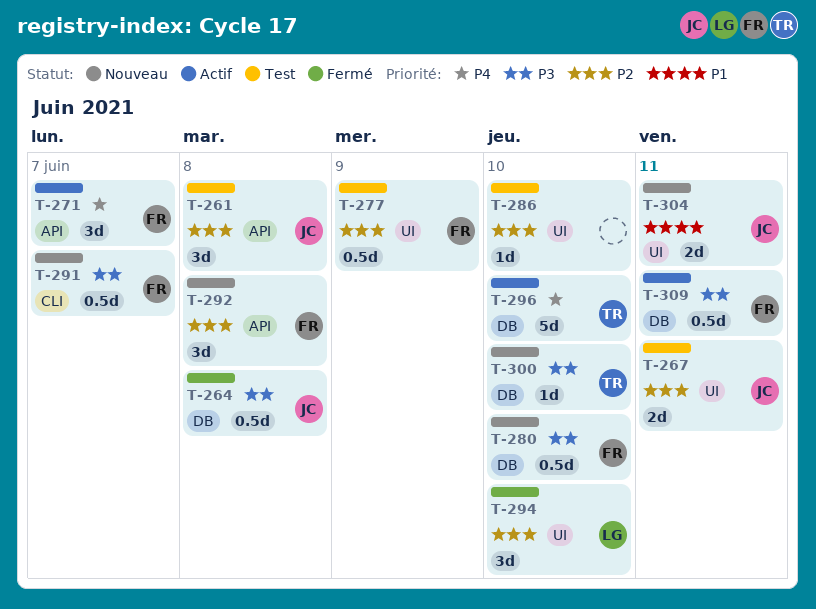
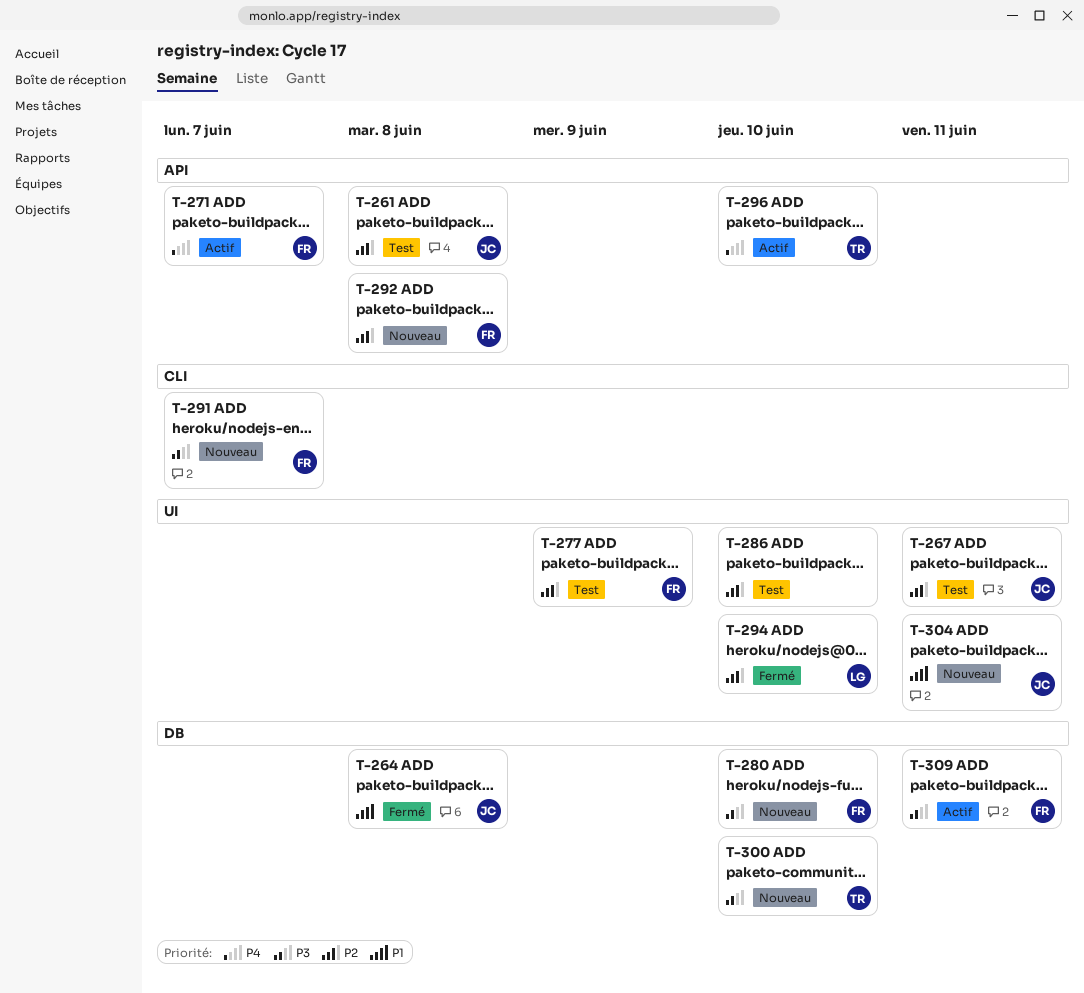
T-264, priority: P3 -> P1
T-296, label: DB -> API

